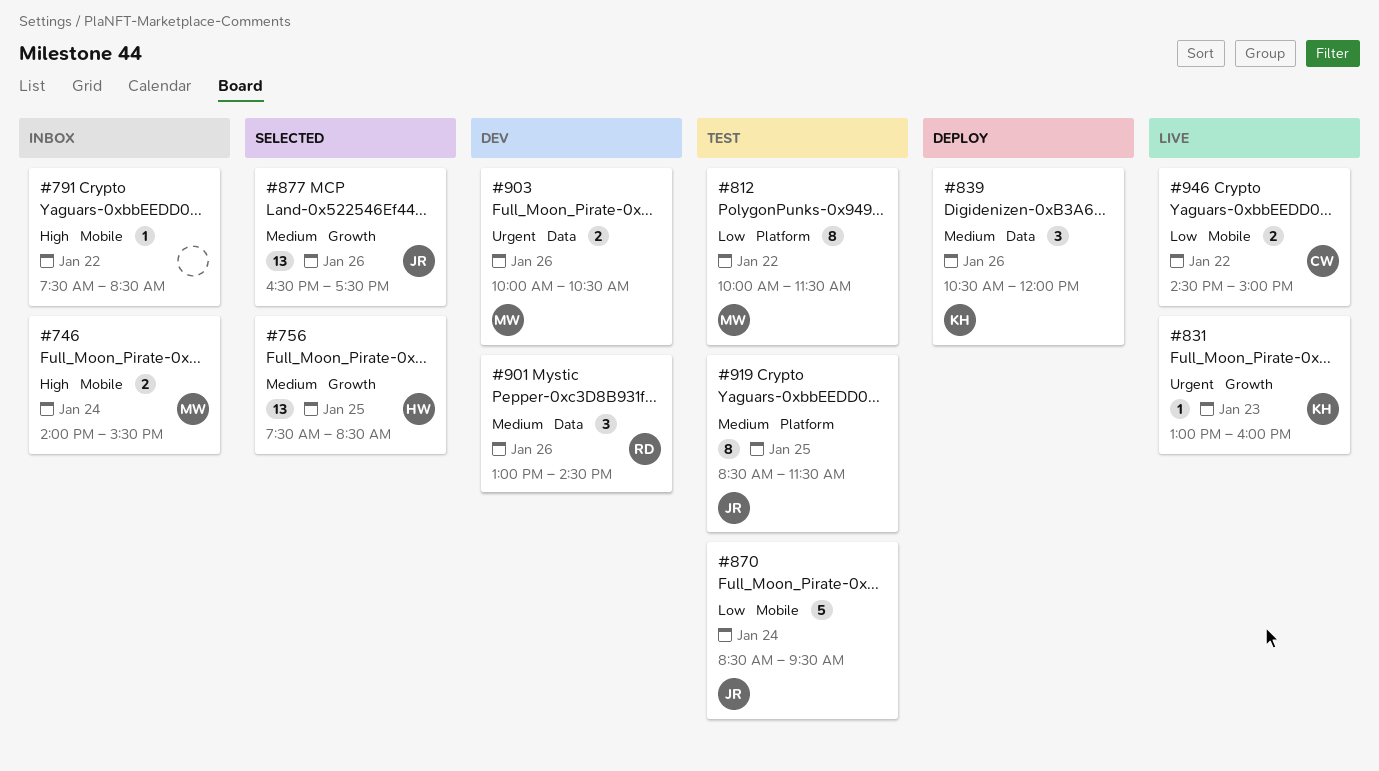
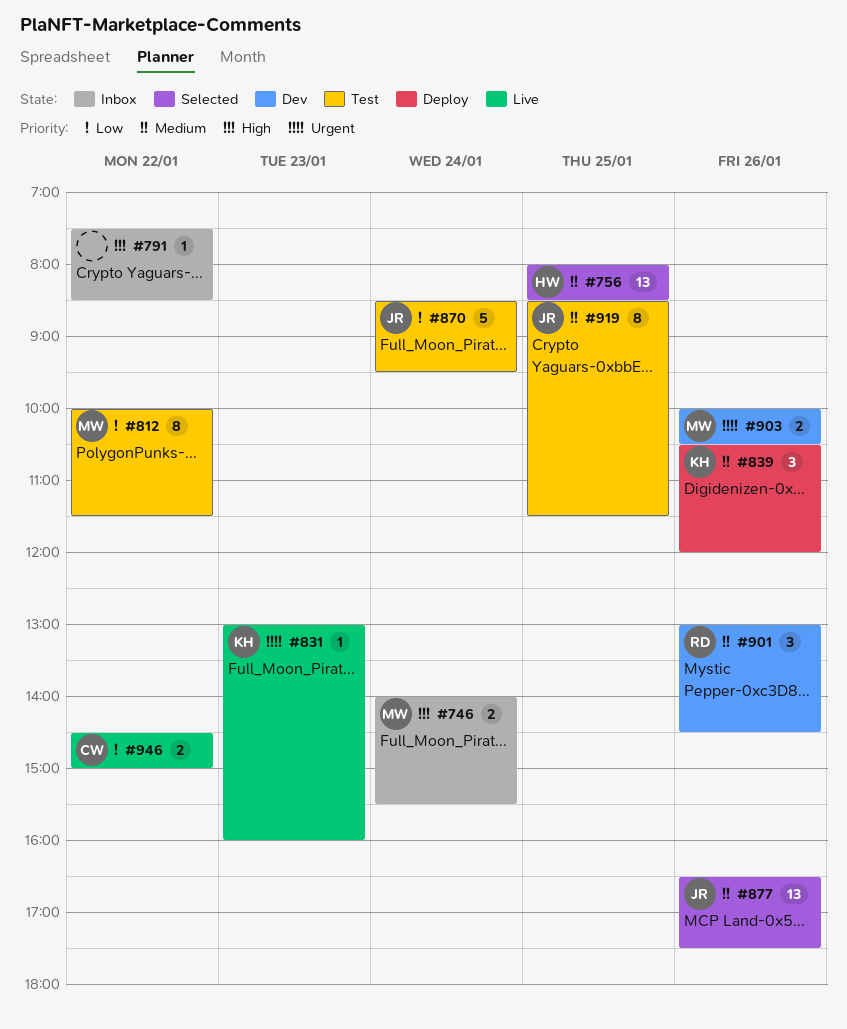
#756, begins: 07:30 -> 08:00

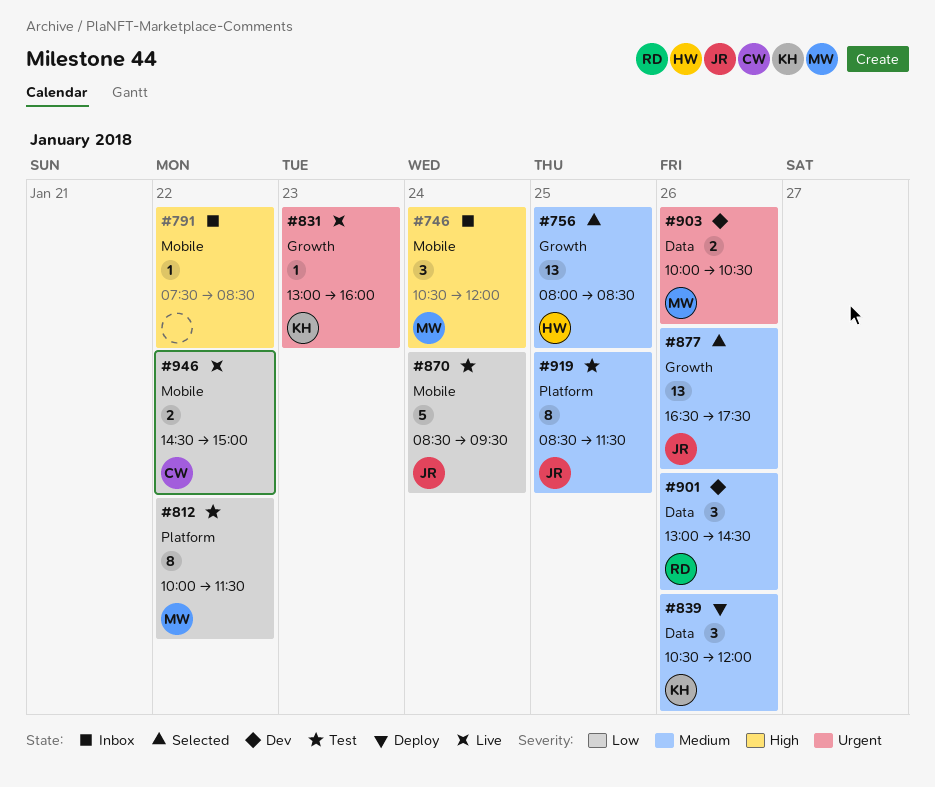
#746, estimate: 2 -> 3
#746, begins: 14:00 -> 10:30
#746, ends: 15:30 -> 12:00

